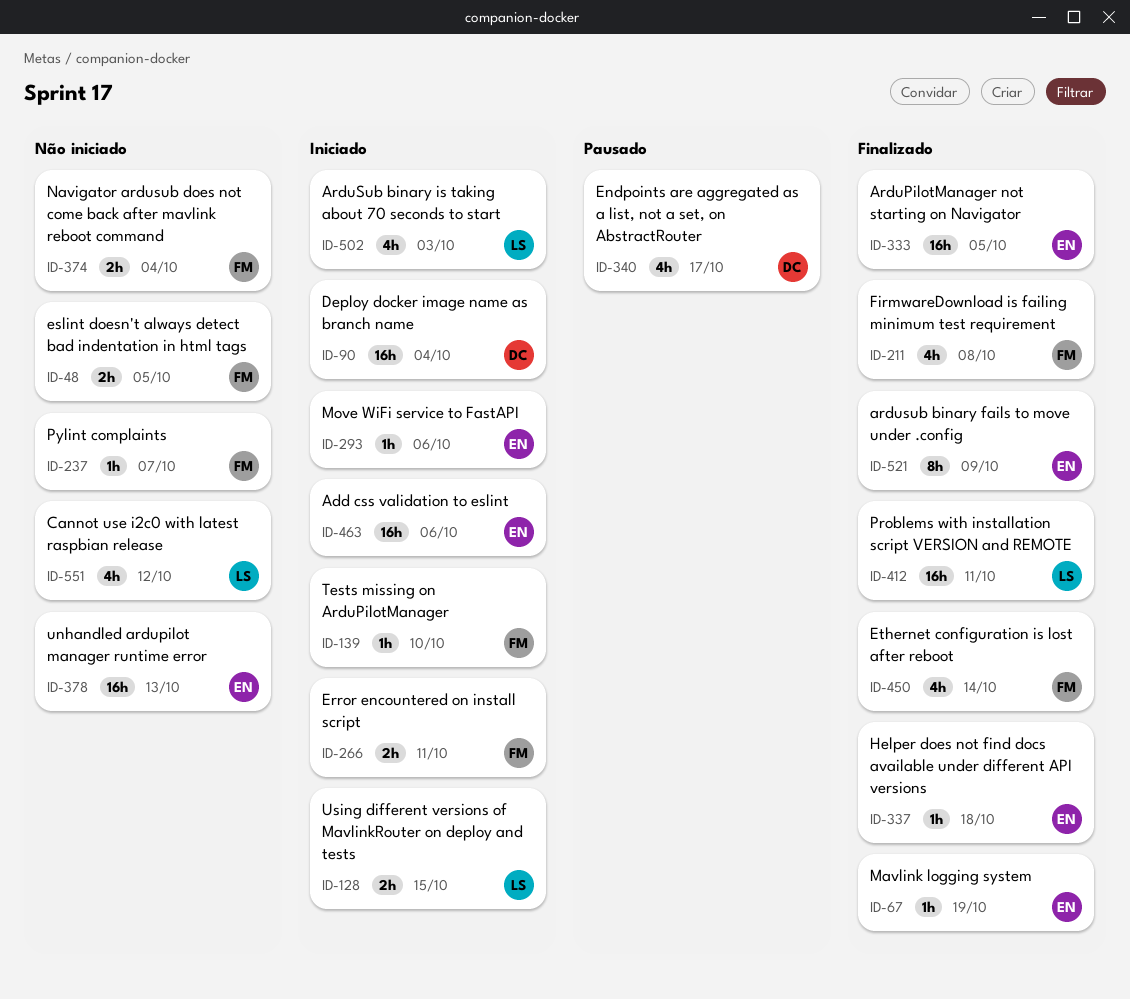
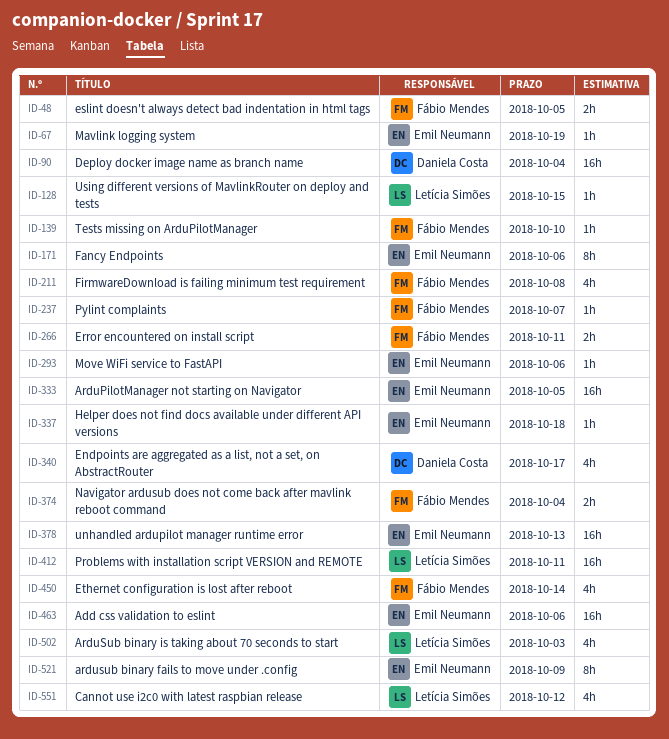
ID-128, estimate: 2h -> 1h
ID-171: none -> present

